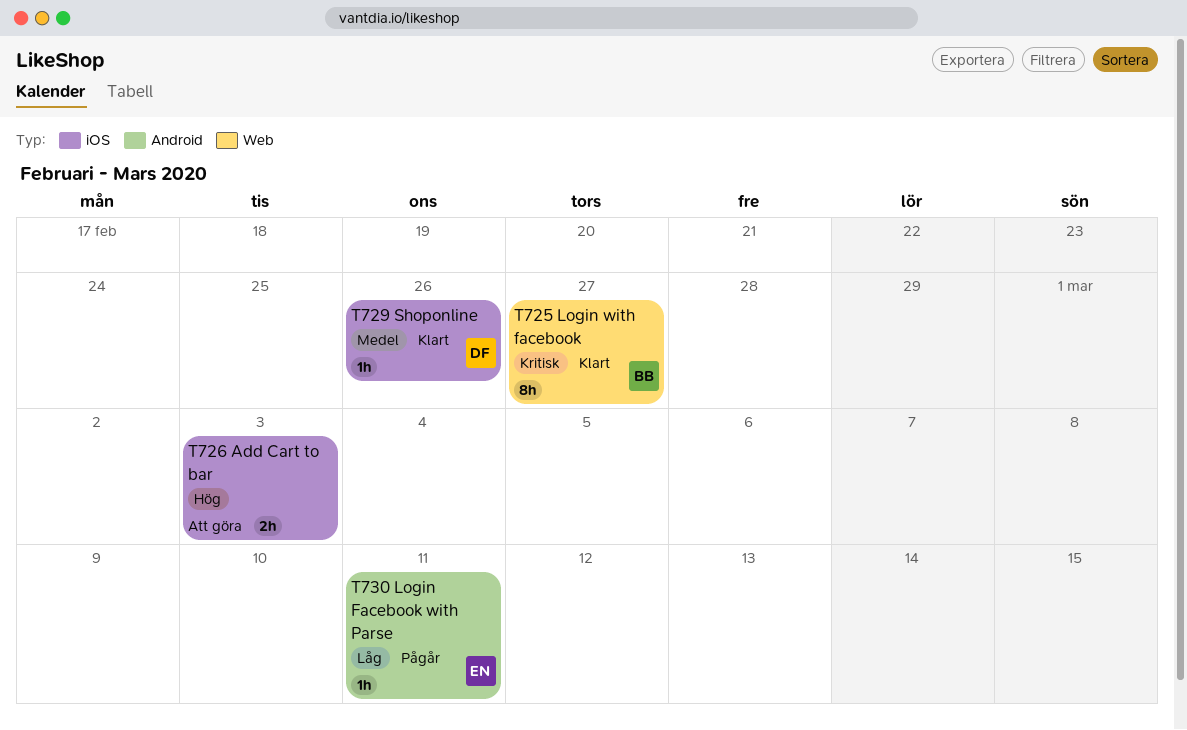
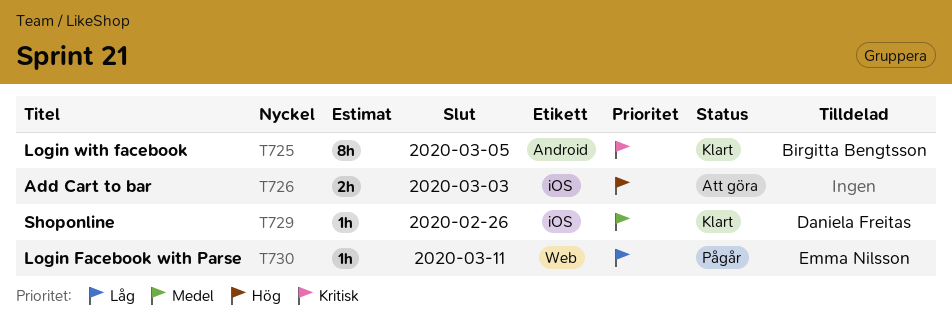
T725, label: Web -> Android
T725, due: Feb 27 -> Mar 5
T730, label: Android -> Web

